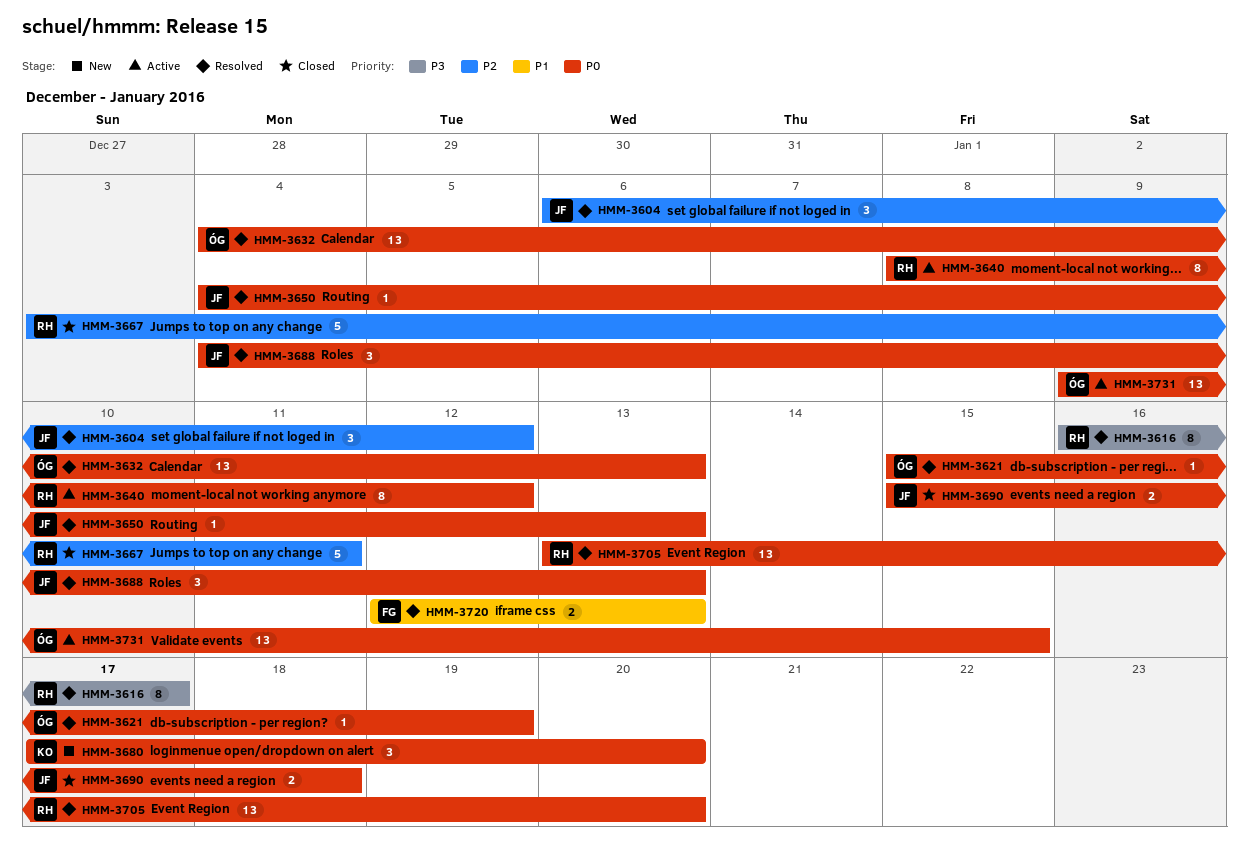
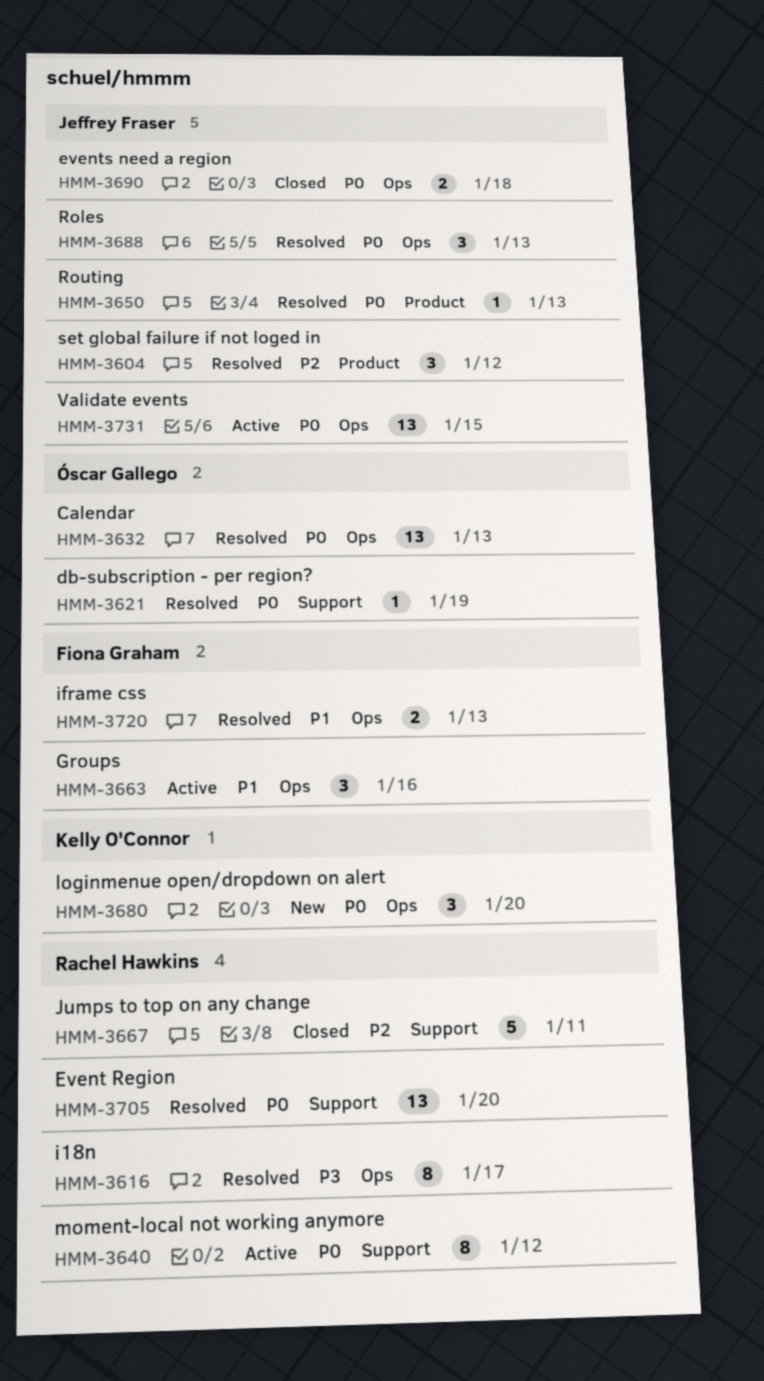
HMM-3663: none -> present
HMM-3731, owner: Óscar Gallego -> Jeffrey Fraser

